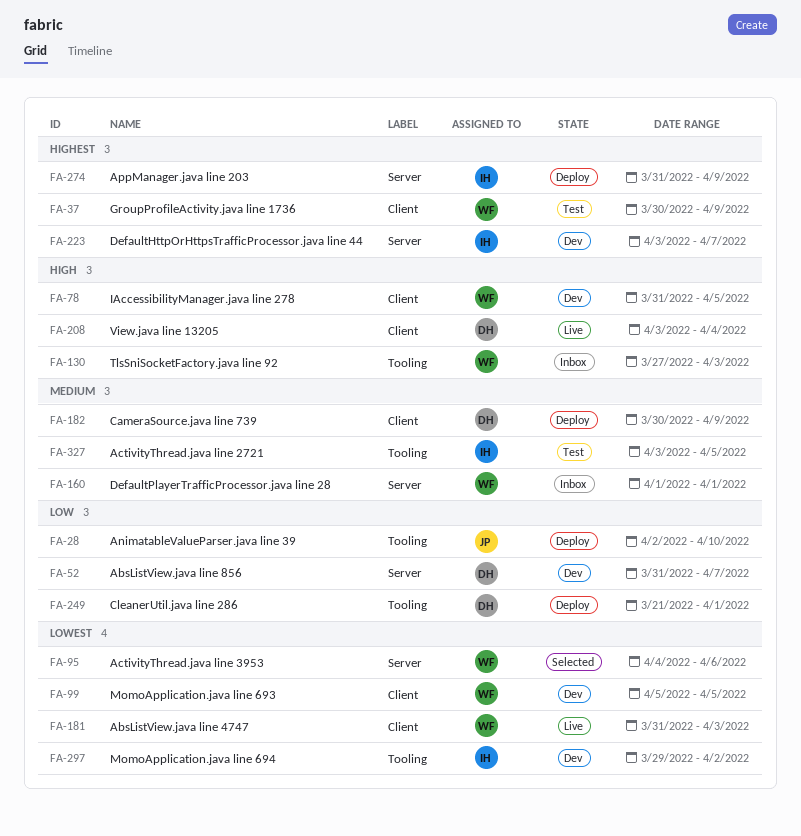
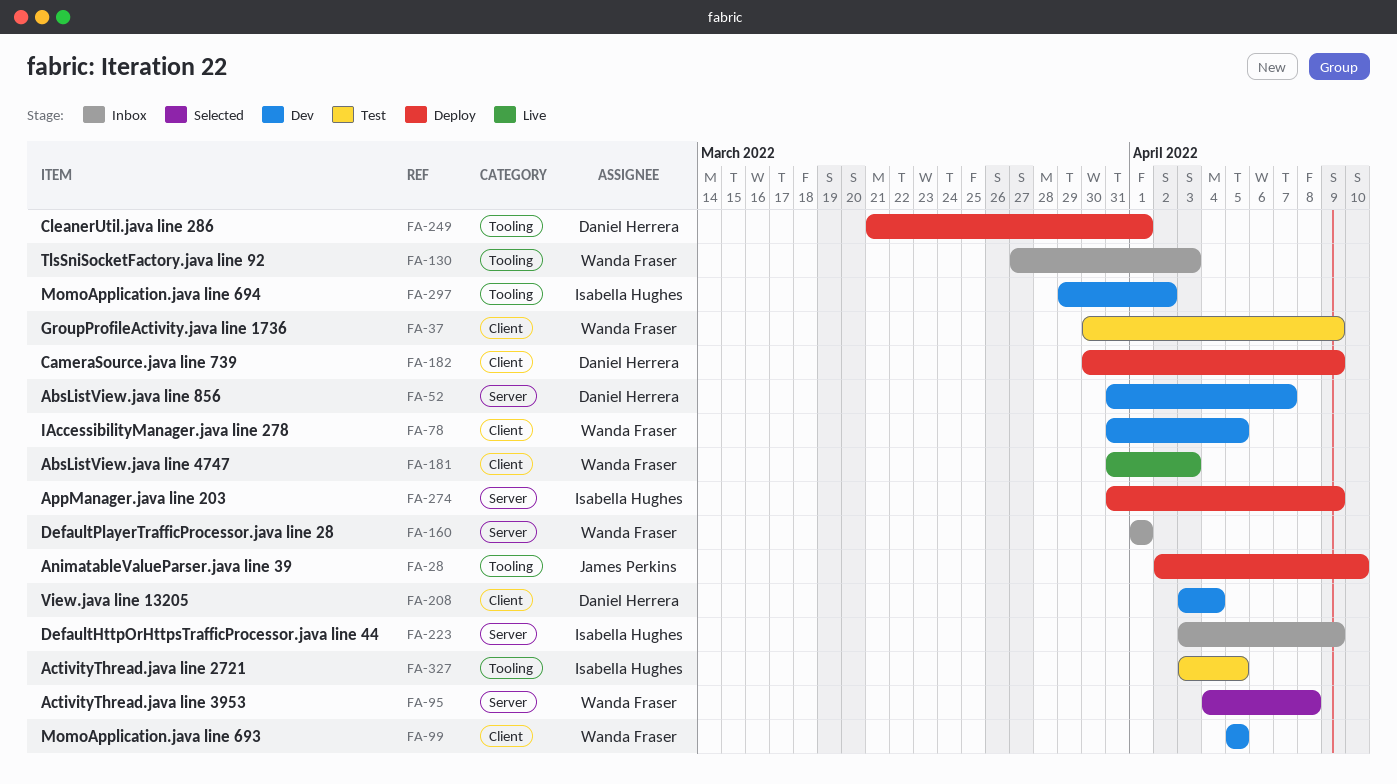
FA-95, due: Apr 6 -> Apr 8
FA-208, status: Live -> Dev
FA-223, status: Dev -> Inbox
FA-223, due: Apr 7 -> Apr 9

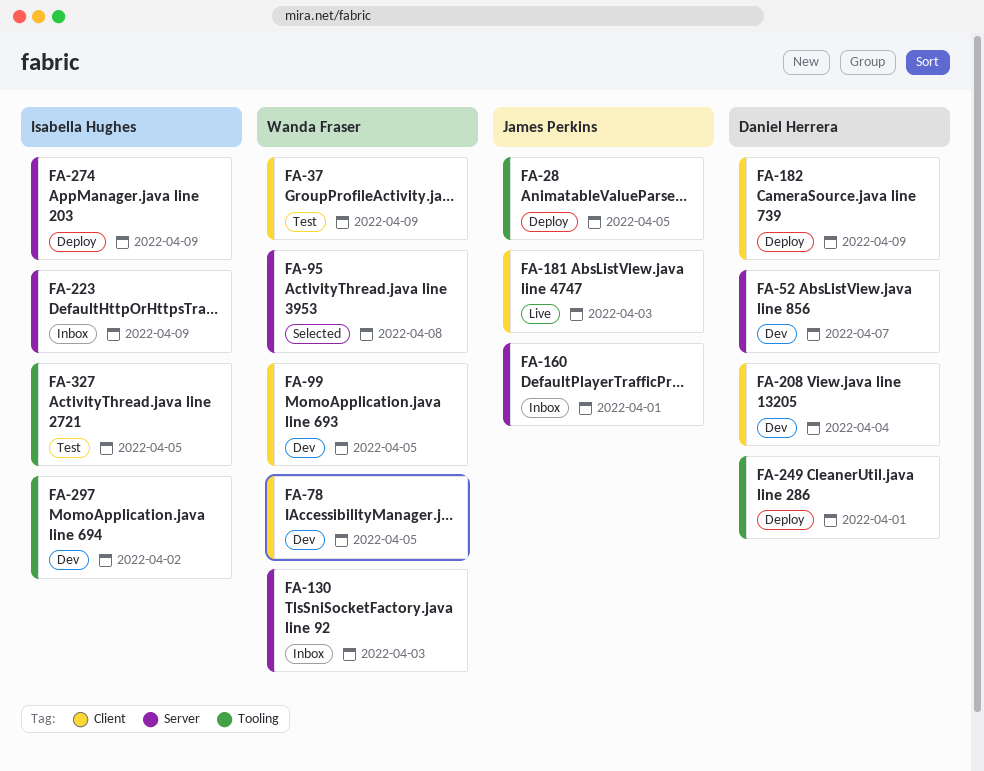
FA-28, due: Apr 10 -> Apr 5
FA-130, label: Tooling -> Server
FA-160, owner: Wanda Fraser -> James Perkins
FA-181, owner: Wanda Fraser -> James Perkins

